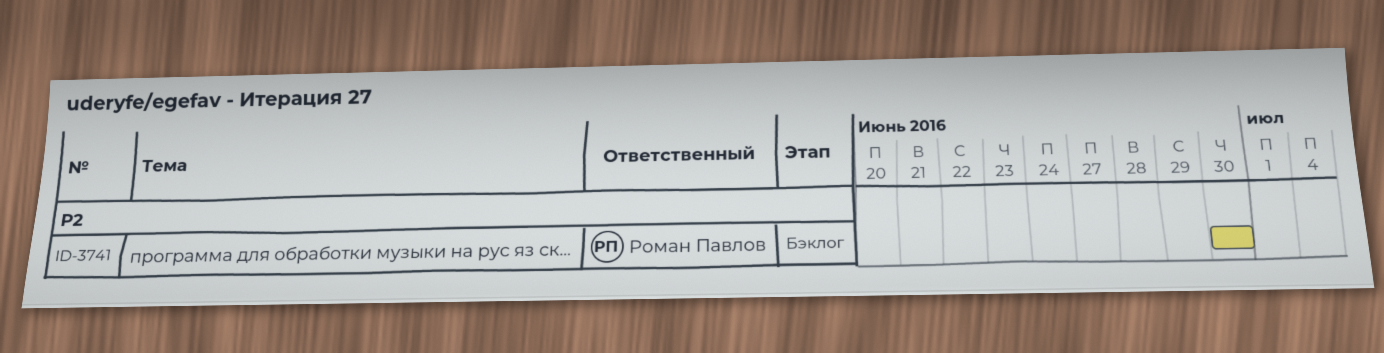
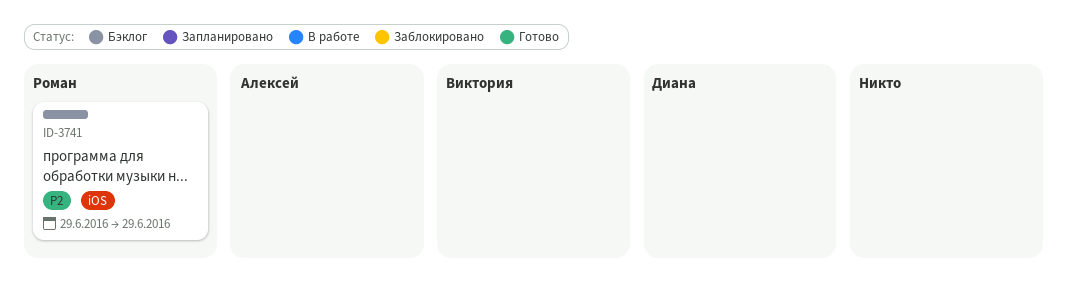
ID-3741, start: Jun 30 -> Jun 29
ID-3741, due: Jun 30 -> Jun 29

